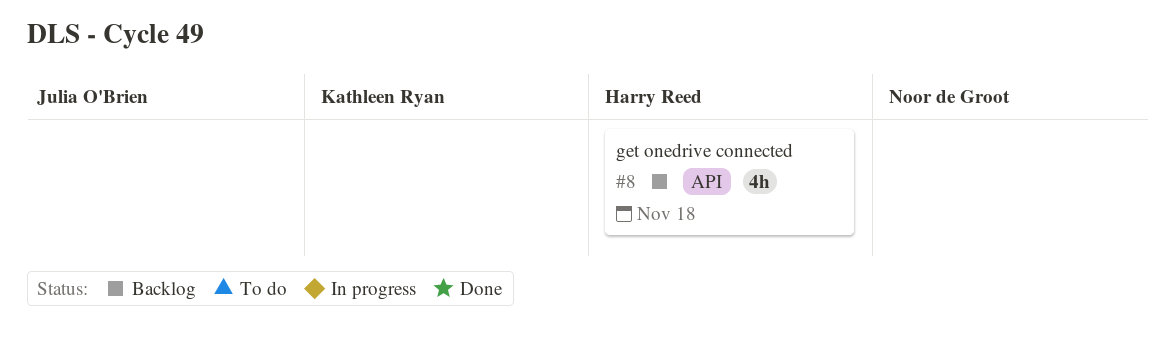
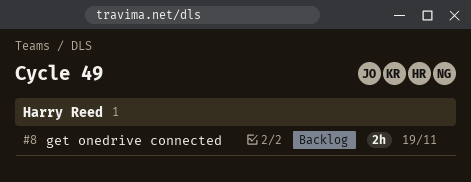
#8, estimate: 4h -> 2h
#8, due: Nov 18 -> Nov 19

